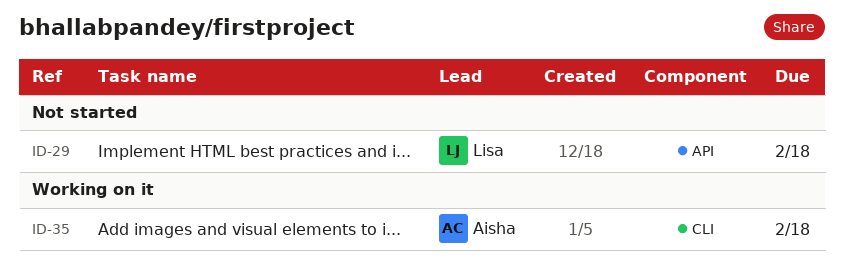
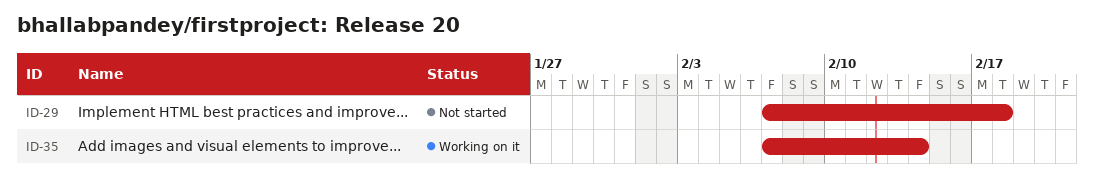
ID-35, due: Feb 18 -> Feb 14

